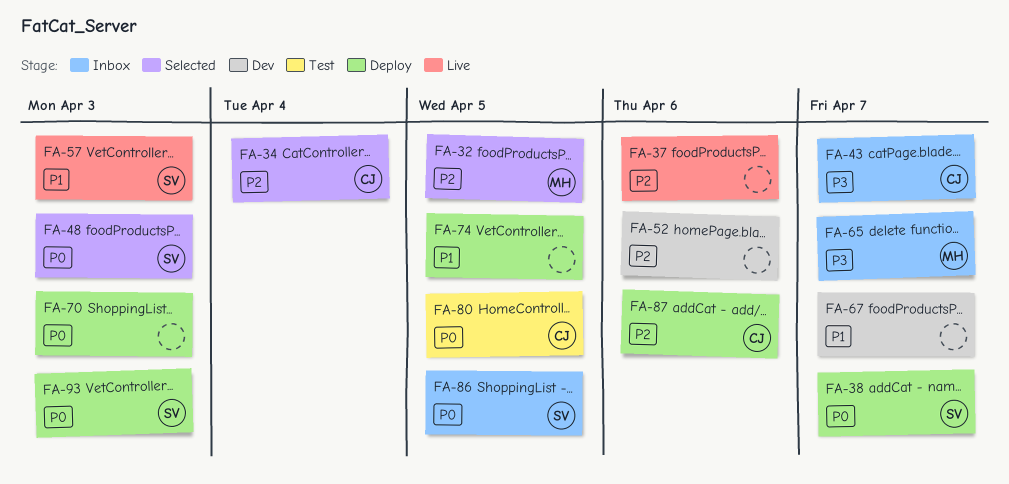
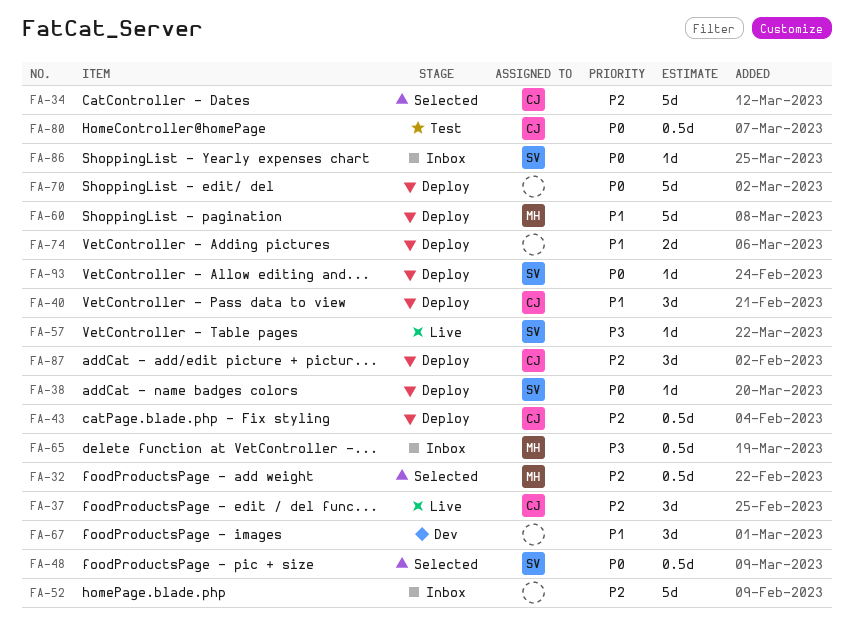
FA-37, owner: none -> CJ
FA-40: none -> present
FA-43, status: Inbox -> Deploy
FA-43, priority: P3 -> P2
FA-52, status: Dev -> Inbox
FA-57, priority: P1 -> P3
FA-60: none -> present

